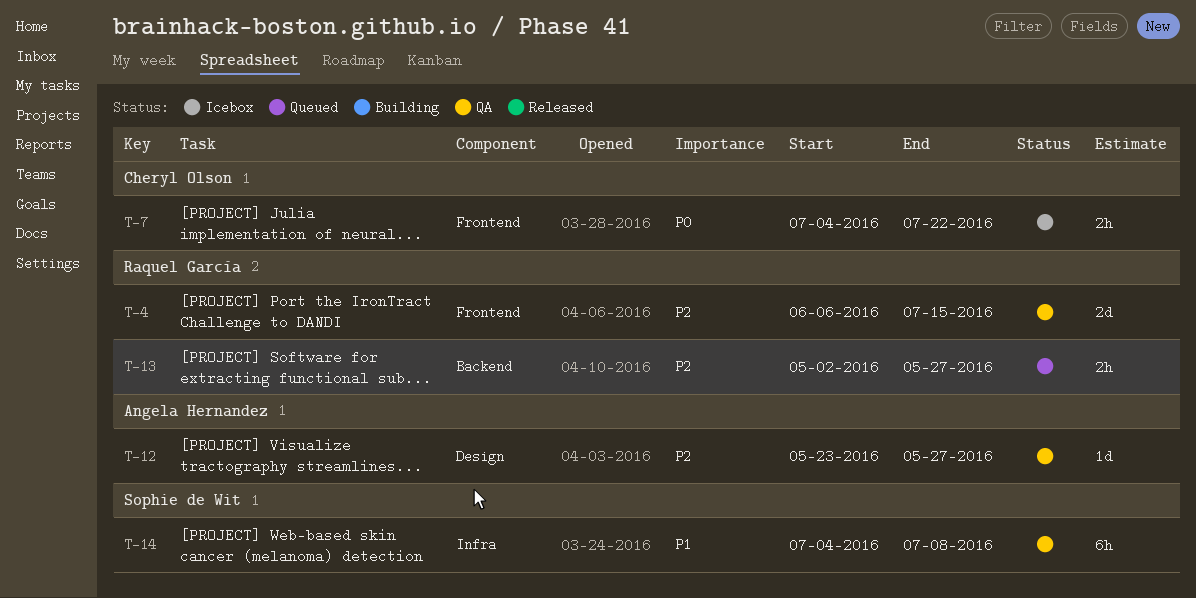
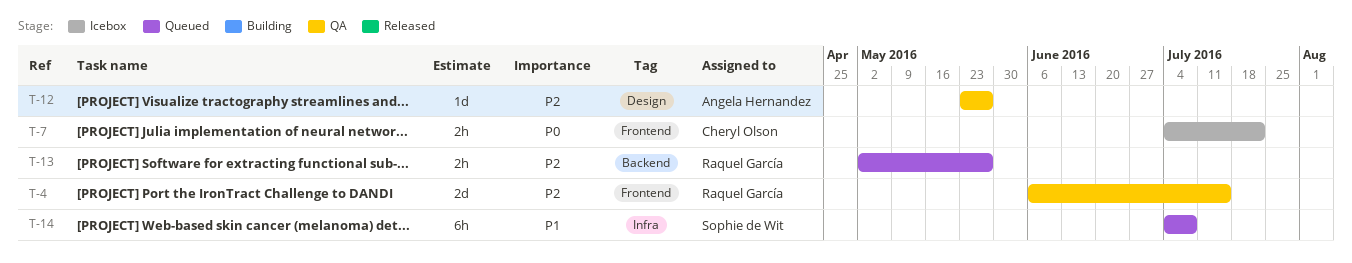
T-14, status: QA -> Queued

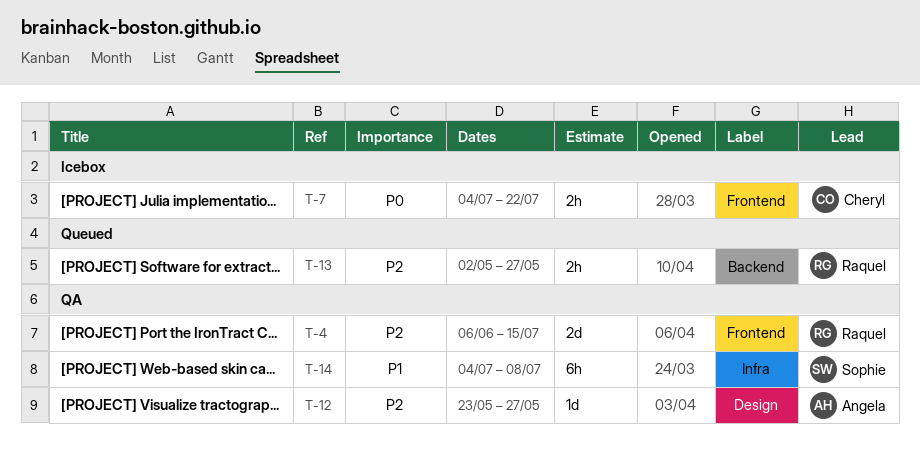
T-14, status: Queued -> QA

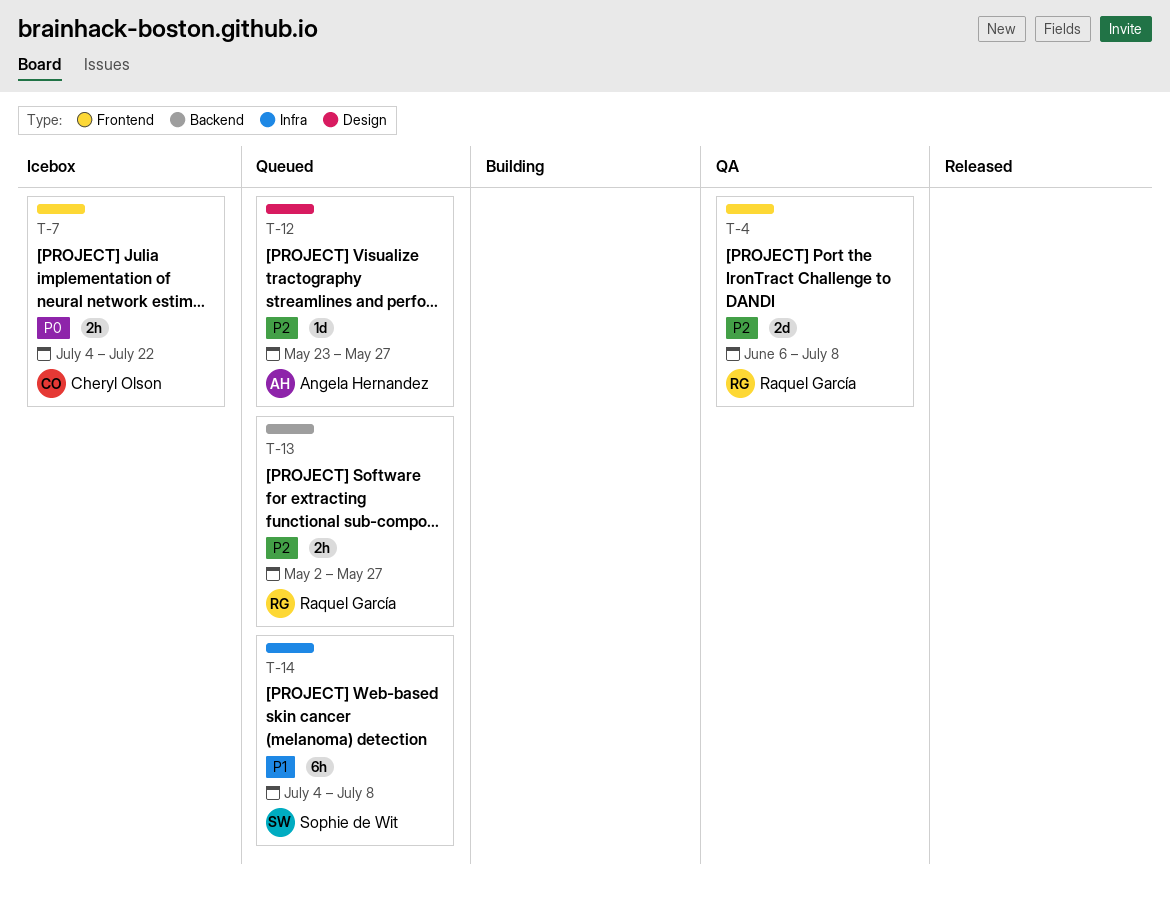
T-4, due: Jul 15 -> Jul 8
T-12, status: QA -> Queued
T-14, status: QA -> Queued

